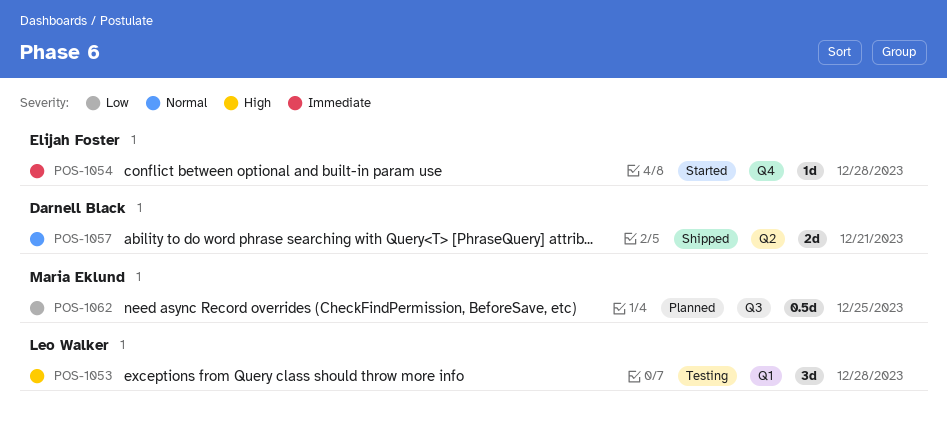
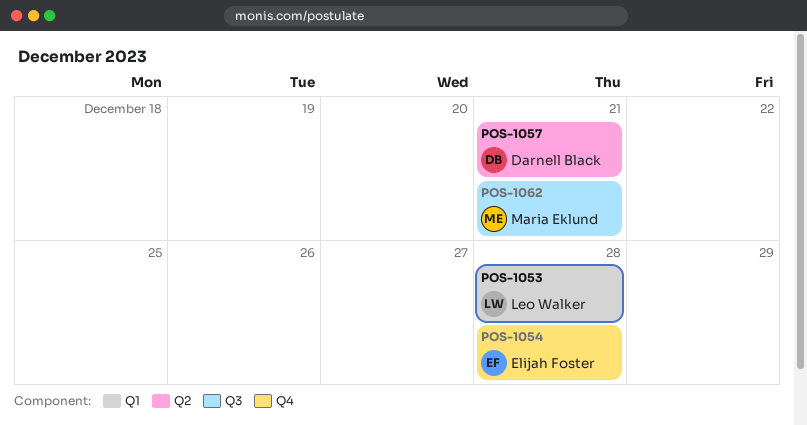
POS-1062, due: Dec 25 -> Dec 21

